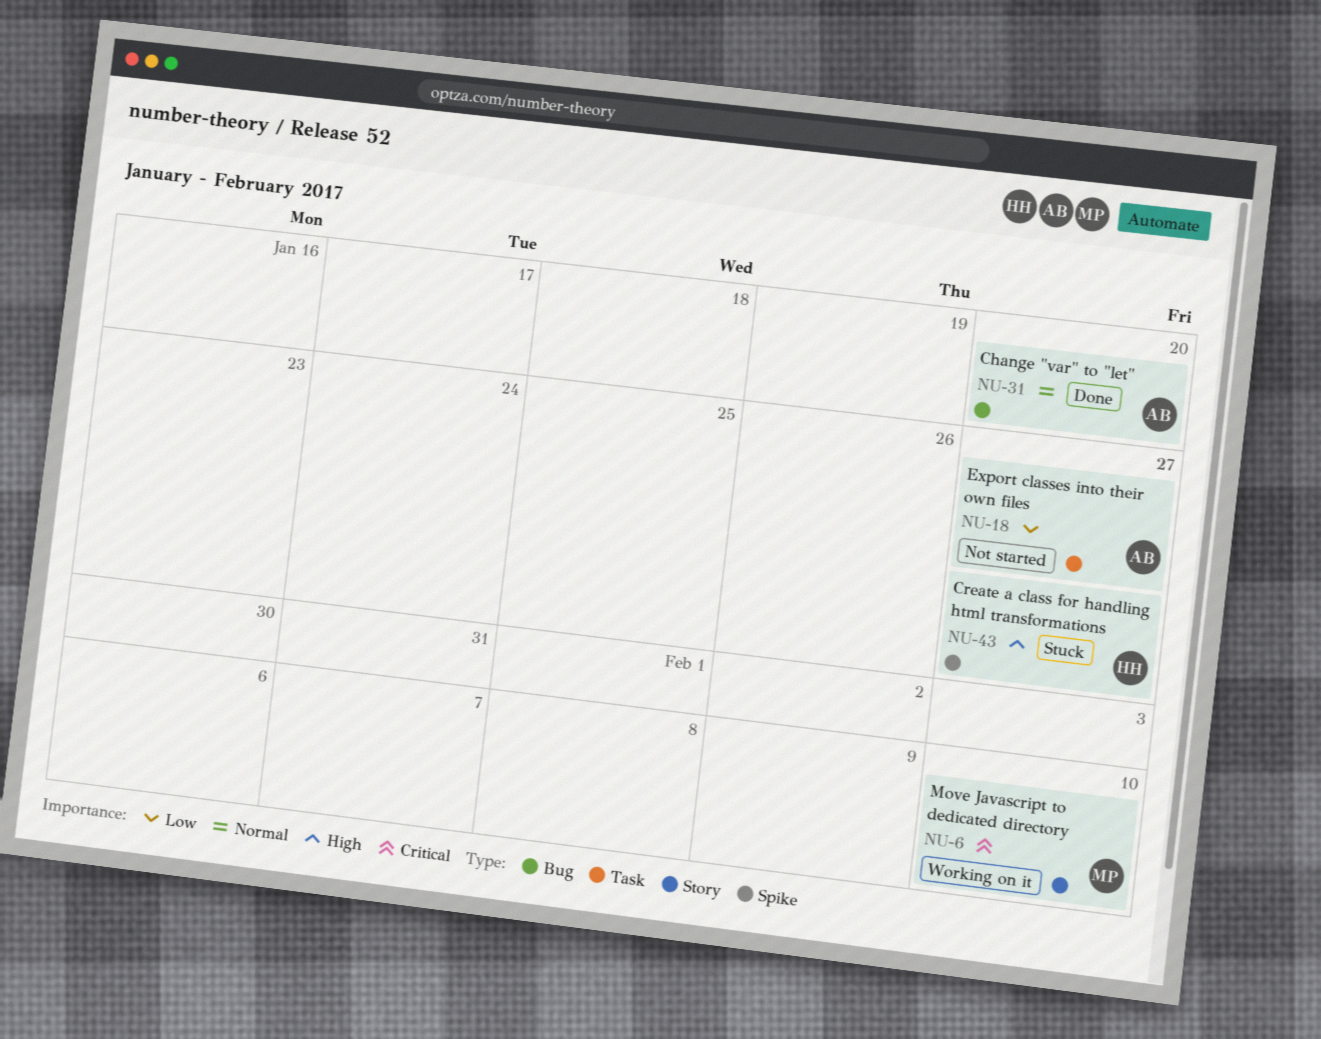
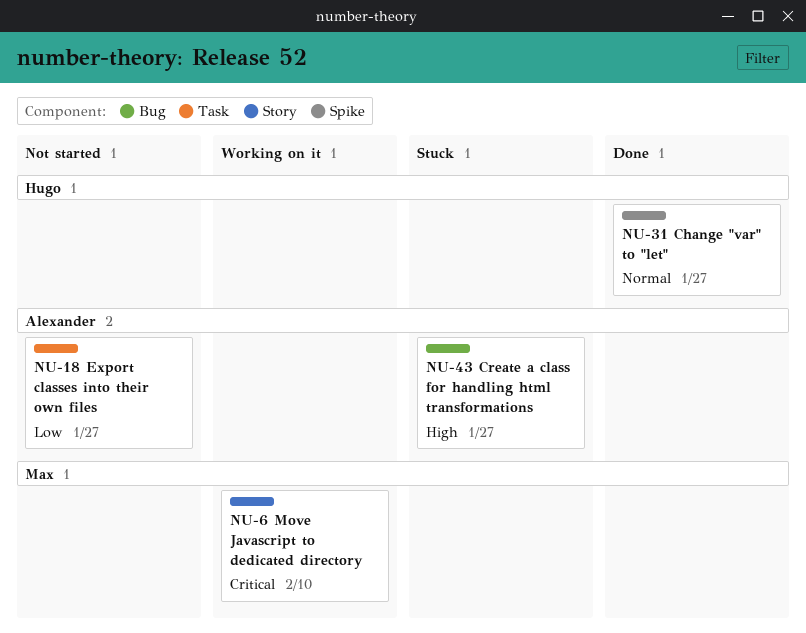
NU-31, owner: Alexander -> Hugo
NU-31, label: Bug -> Spike
NU-31, due: Jan 20 -> Jan 27
NU-43, owner: Hugo -> Alexander
NU-43, label: Spike -> Bug

